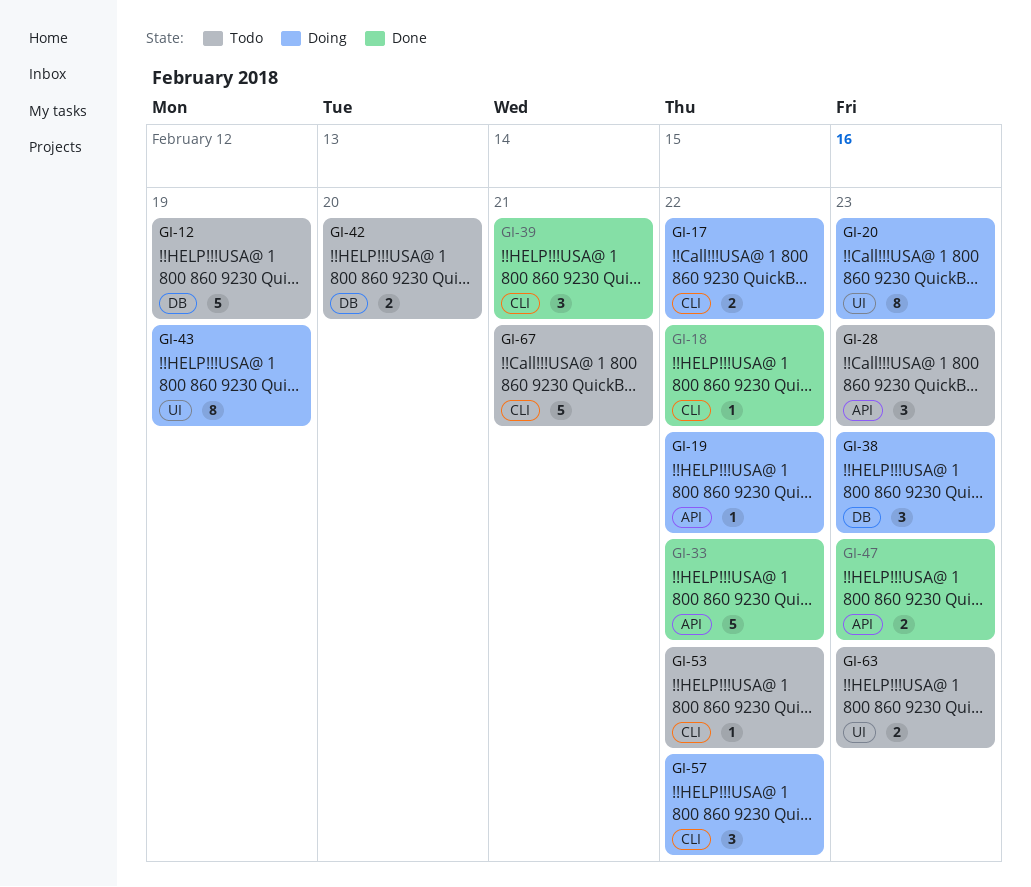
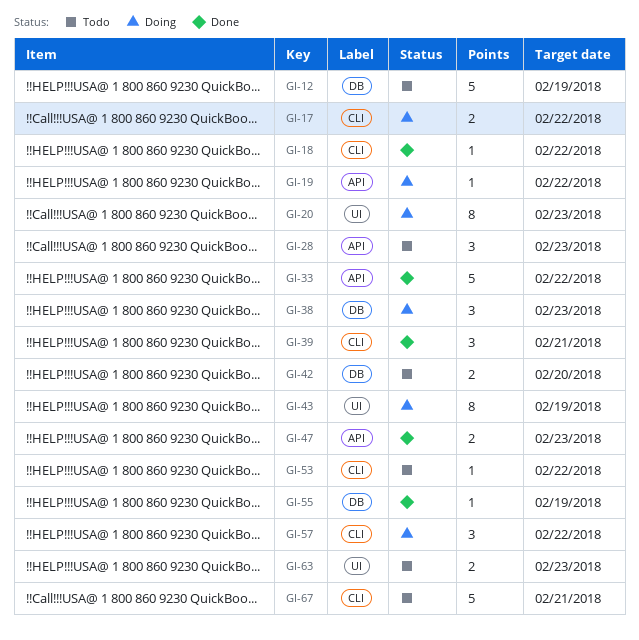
GI-55: none -> present

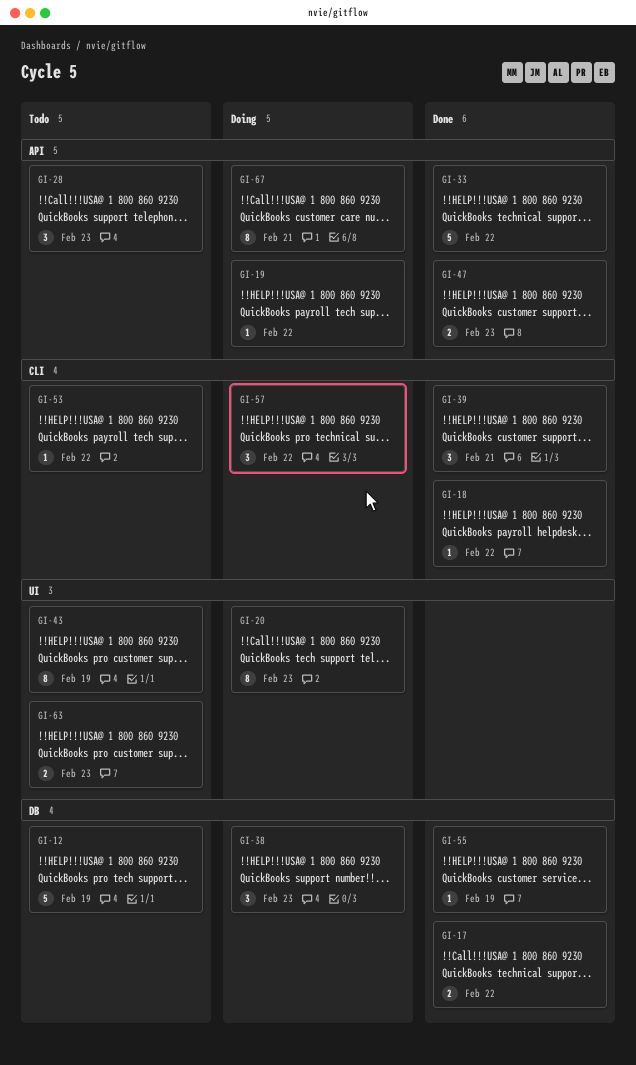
GI-17, status: Doing -> Done
GI-17, label: CLI -> DB
GI-42: present -> none
GI-43, status: Doing -> Todo
GI-67, status: Todo -> Doing
GI-67, label: CLI -> API
GI-67, estimate: 5 -> 8

